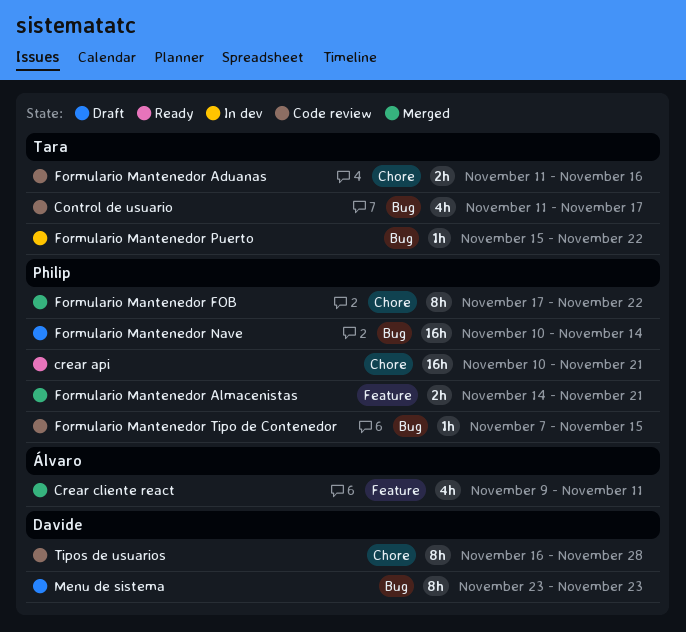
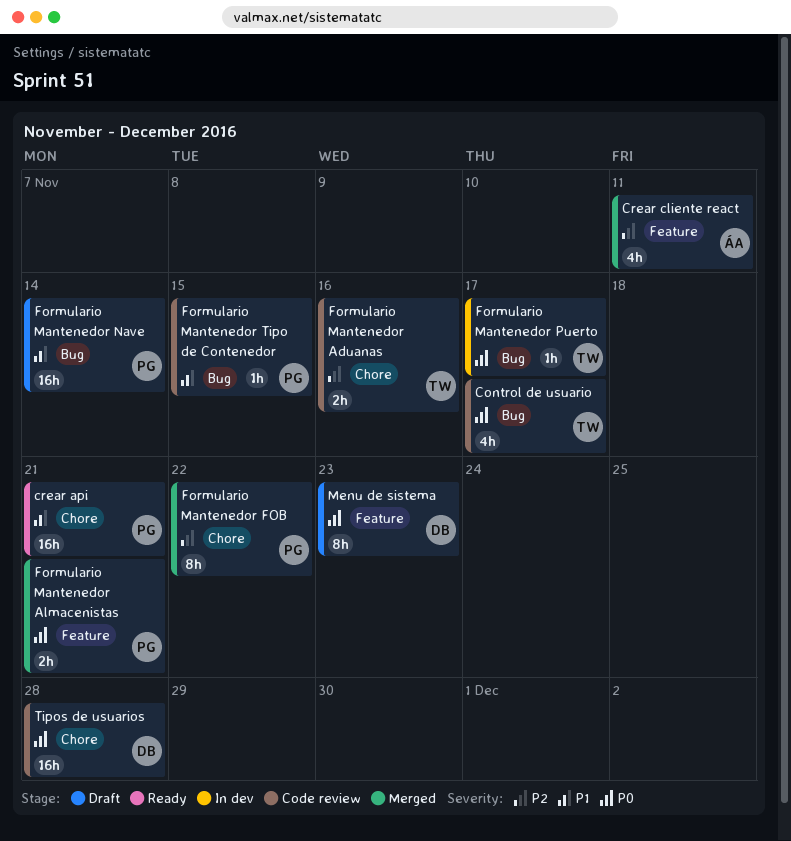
Formulario Mantenedor Puerto, due: Nov 22 -> Nov 17
Menu de sistema, label: Bug -> Feature
Tipos de usuarios, estimate: 8h -> 16h

